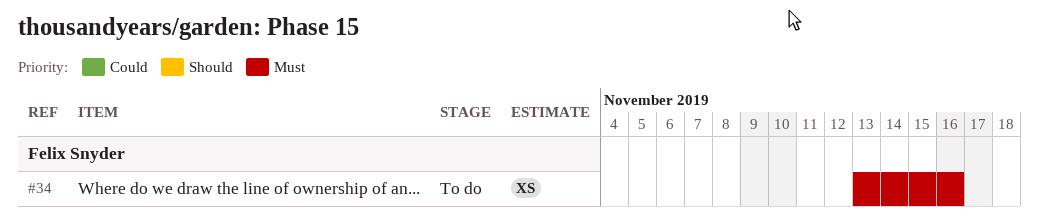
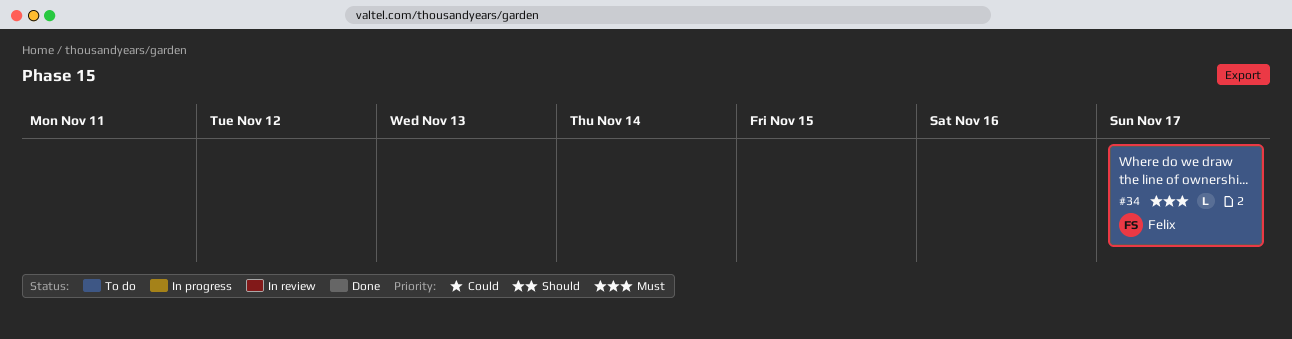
#34, estimate: XS -> L
#34, due: Nov 16 -> Nov 17

